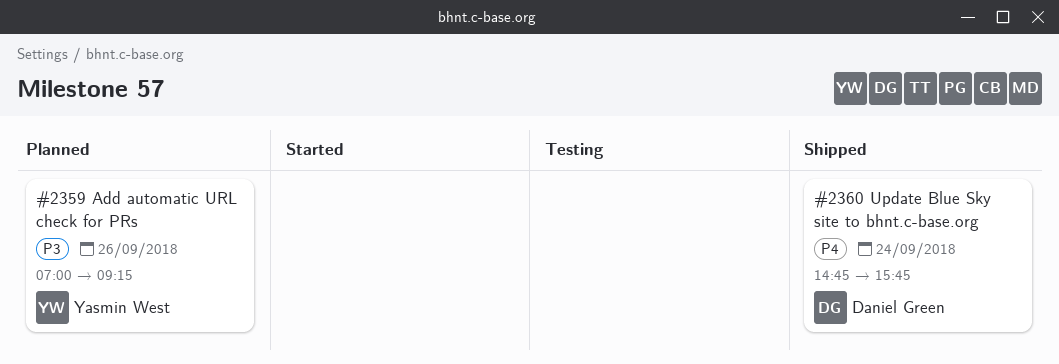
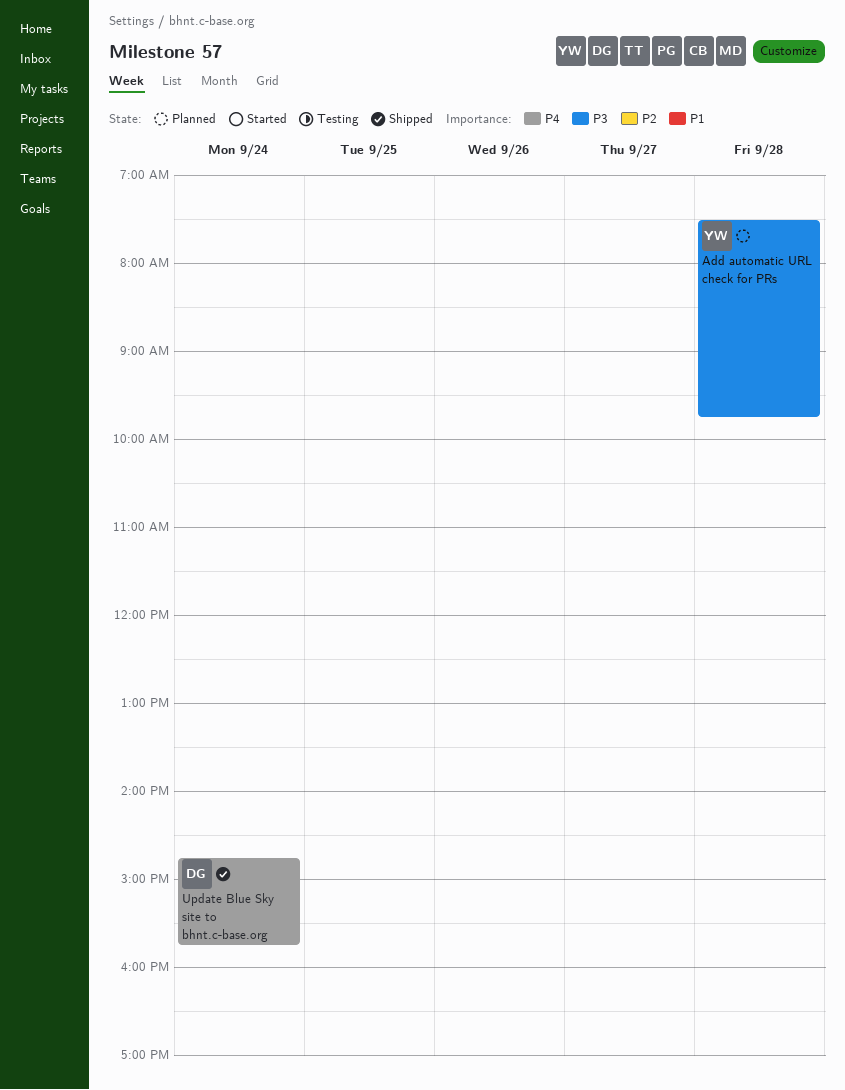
Add automatic URL check for PRs, day: Sep 26 -> Sep 28
Add automatic URL check for PRs, begins: 07:00 -> 07:30
Add automatic URL check for PRs, ends: 09:15 -> 09:45

